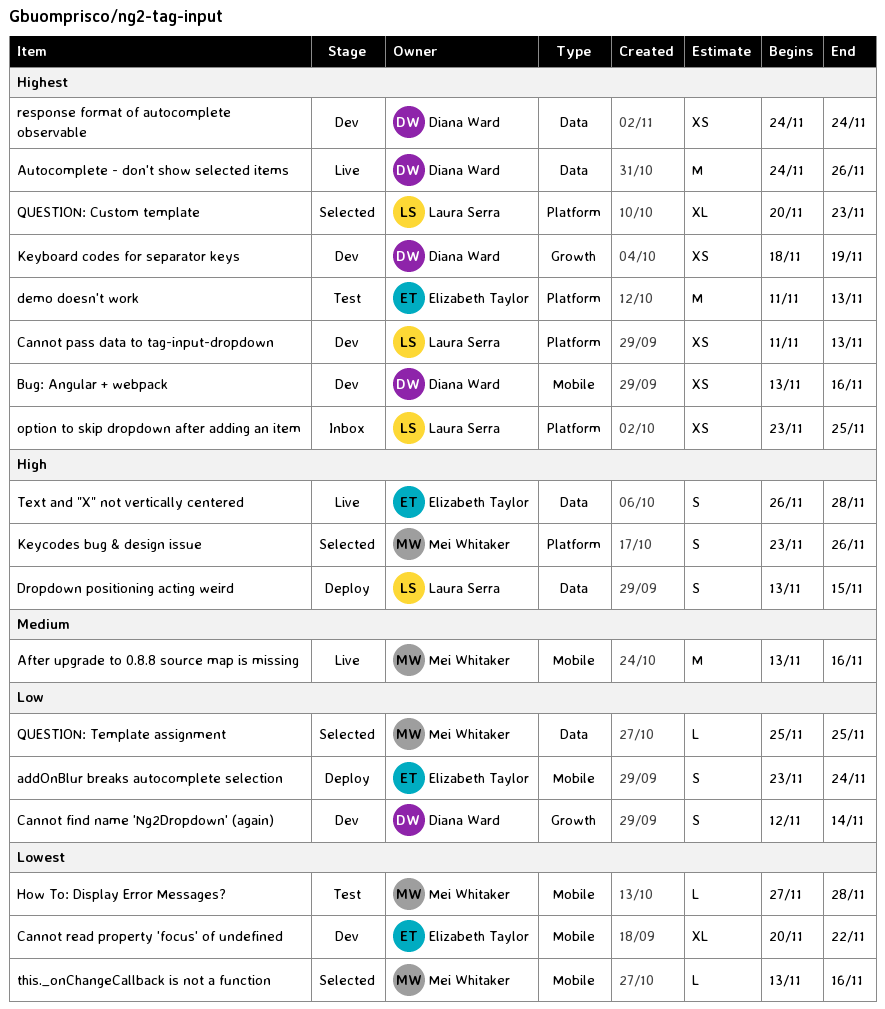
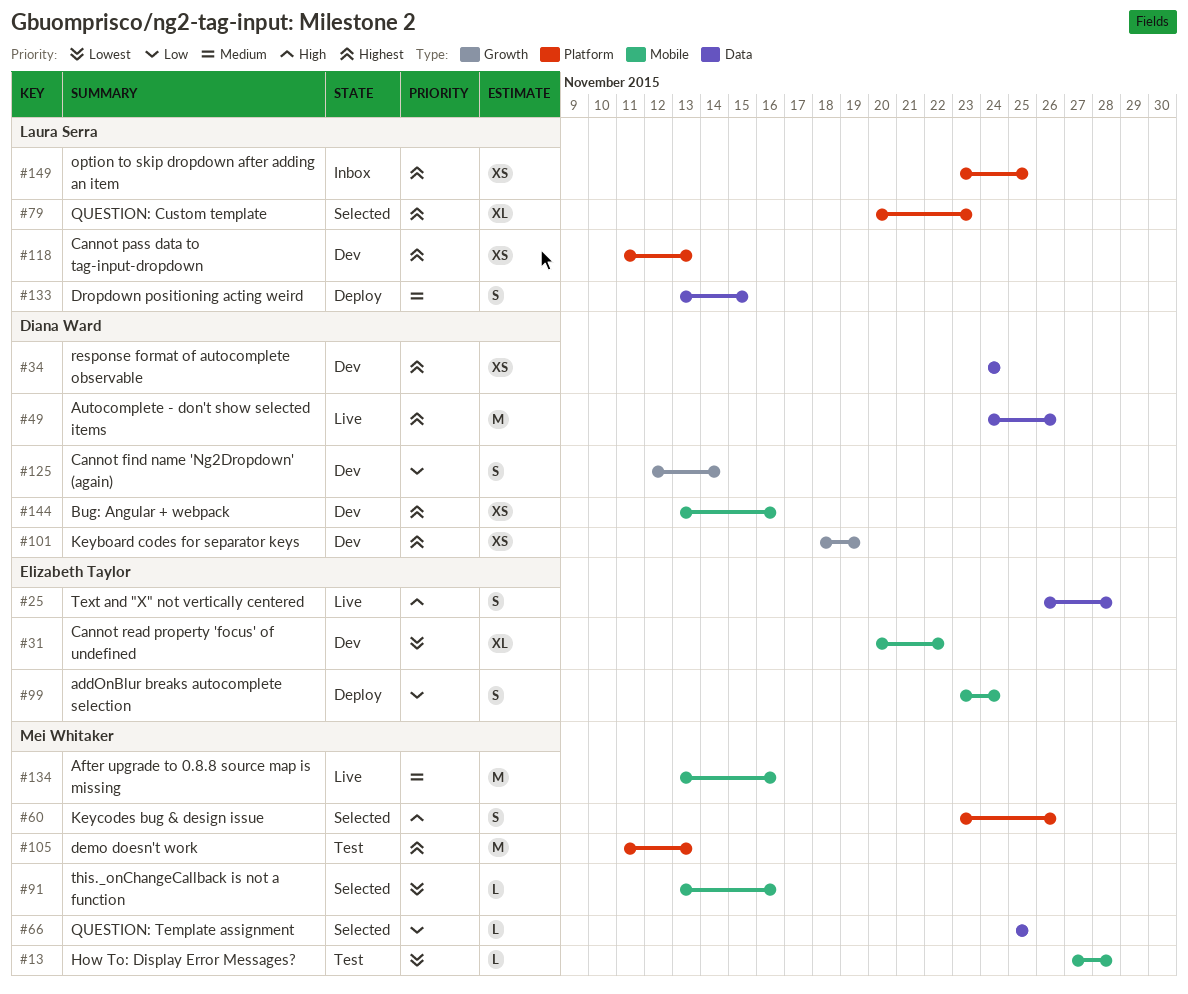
demo doesn't work, owner: Elizabeth Taylor -> Mei Whitaker
Dropdown positioning acting weird, priority: High -> Medium

